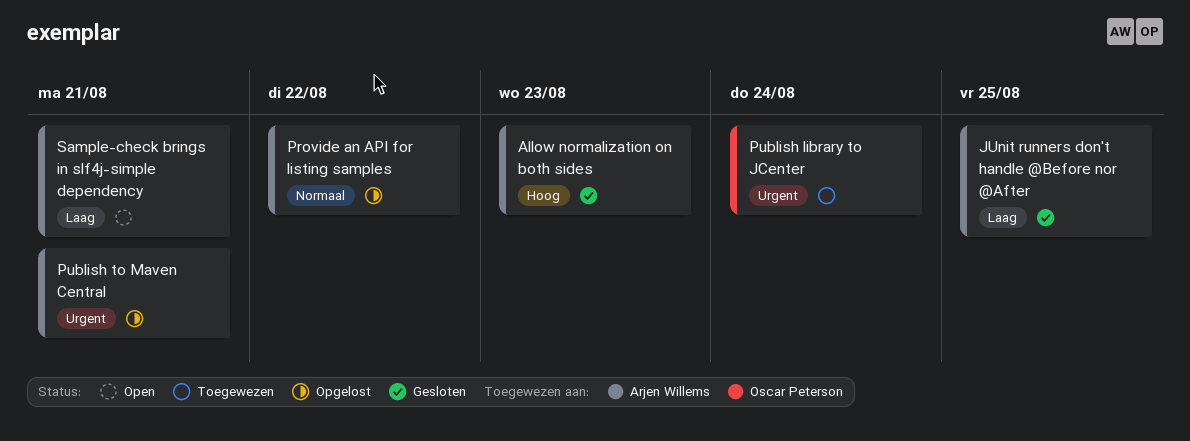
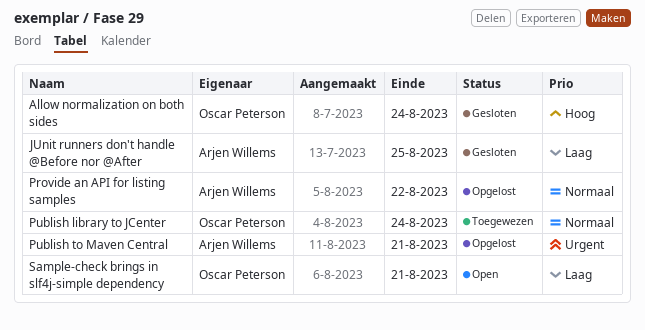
Allow normalization on both sides, owner: Arjen Willems -> Oscar Peterson
Allow normalization on both sides, due: Aug 23 -> Aug 24
Publish library to JCenter, priority: Urgent -> Normaal
Sample-check brings in slf4j-simple dependency, owner: Arjen Willems -> Oscar Peterson

